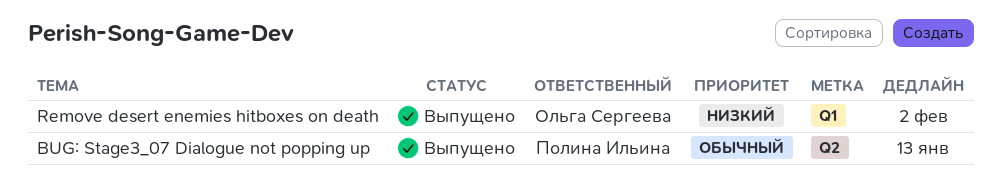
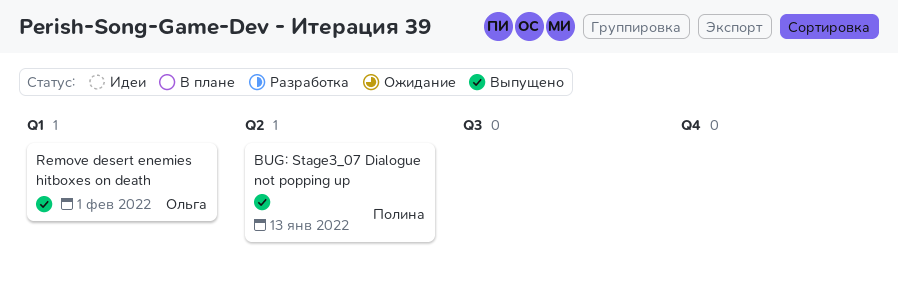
Remove desert enemies hitboxes on death, due: Feb 2 -> Feb 1

